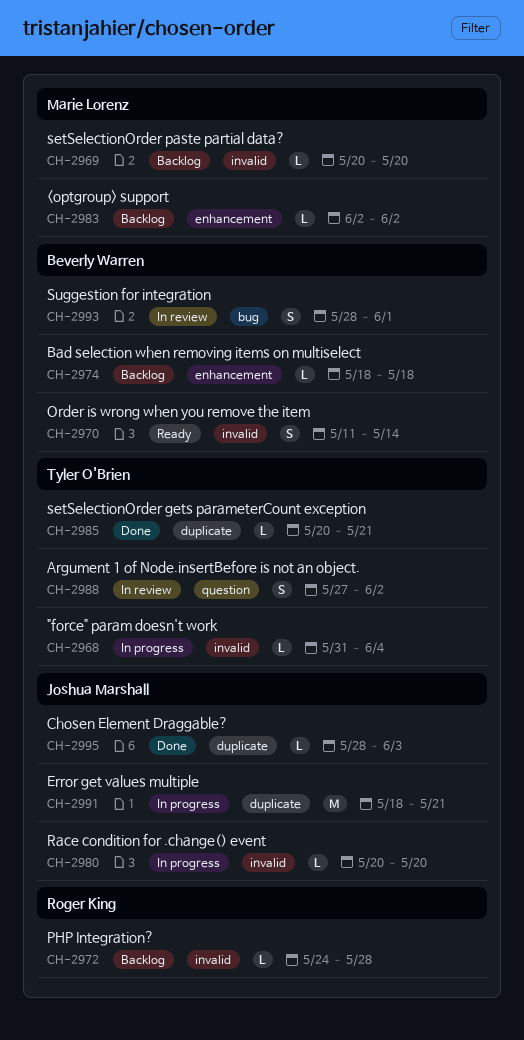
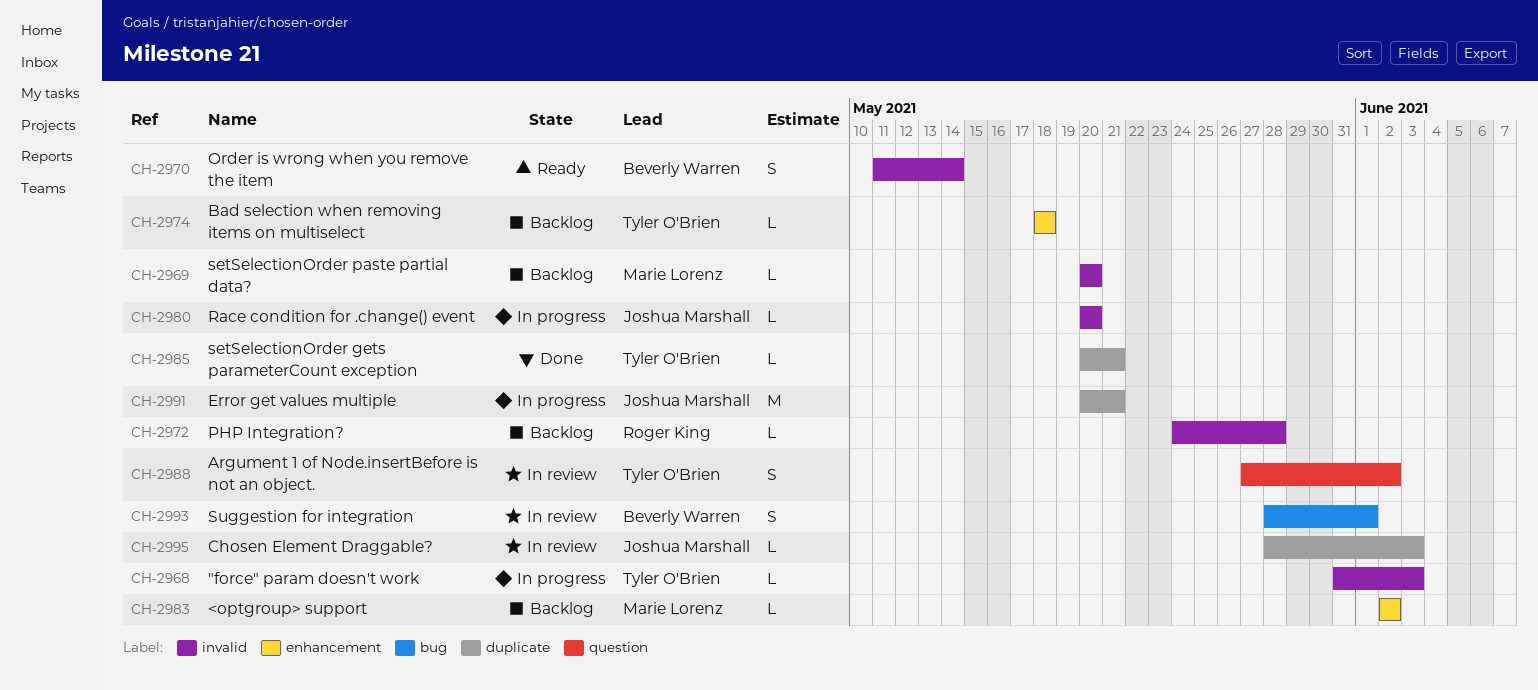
CH-2968, due: Jun 4 -> Jun 3
CH-2974, owner: Beverly Warren -> Tyler O'Brien
CH-2991, start: May 18 -> May 20
CH-2995, status: Done -> In review

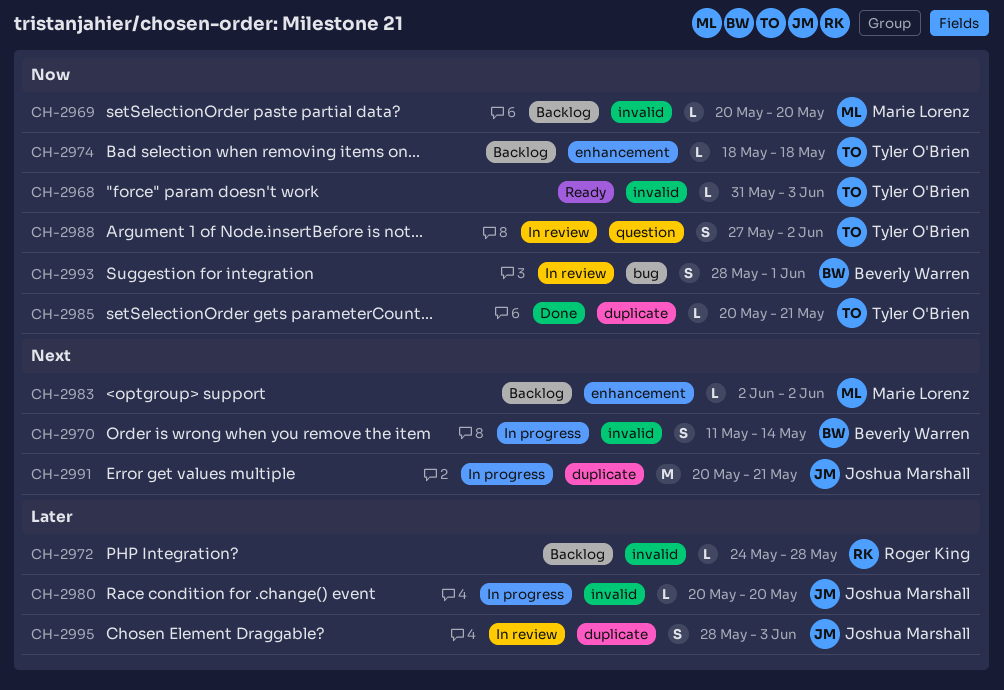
CH-2968, status: In progress -> Ready
CH-2970, status: Ready -> In progress
CH-2995, estimate: L -> S

